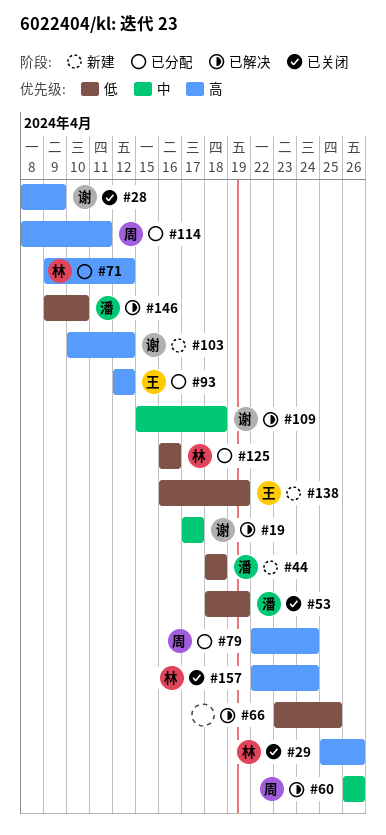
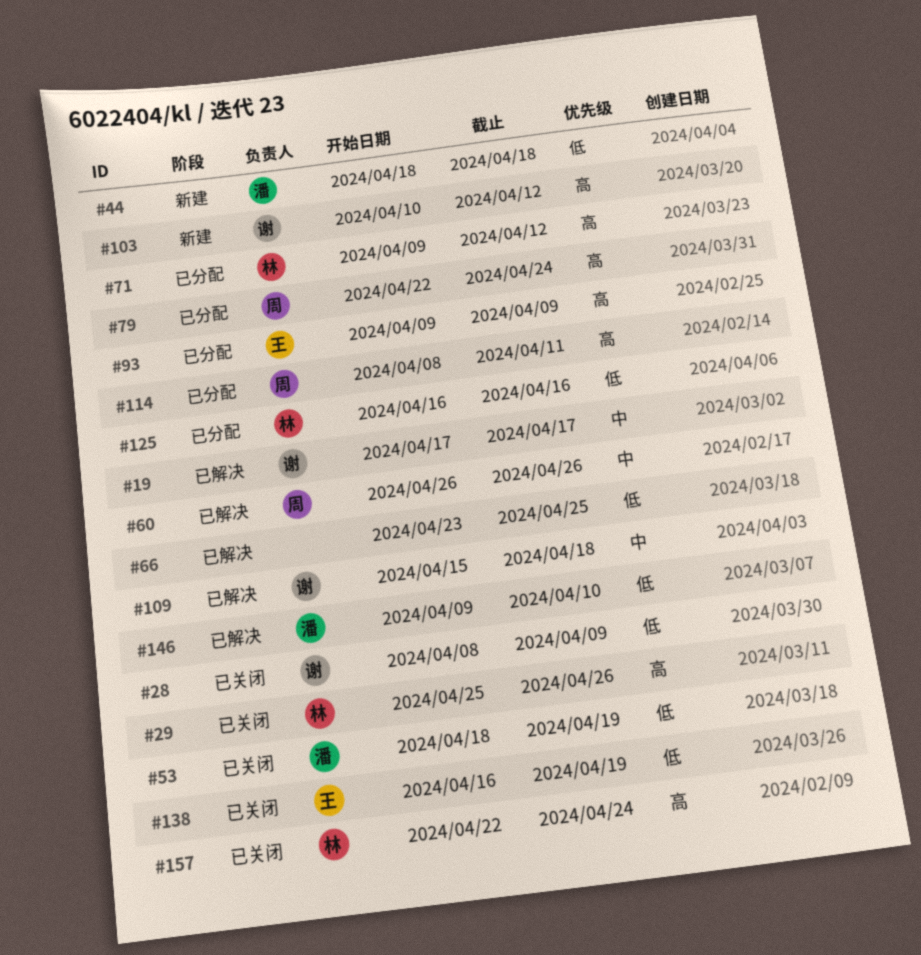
#28, priority: 高 -> 低
#93, start: Apr 12 -> Apr 9
#93, due: Apr 12 -> Apr 9
#138, status: 新建 -> 已关闭

